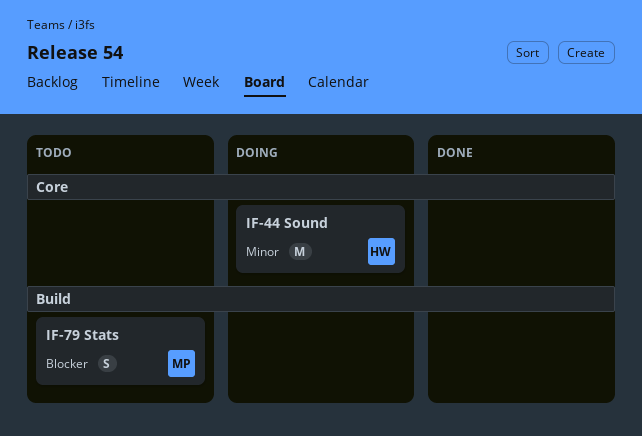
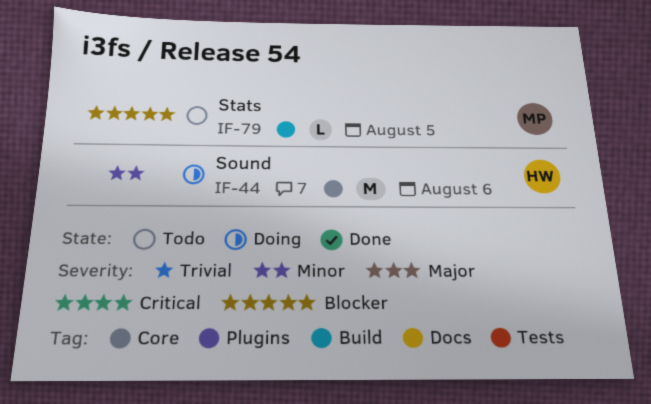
IF-79, estimate: S -> L

